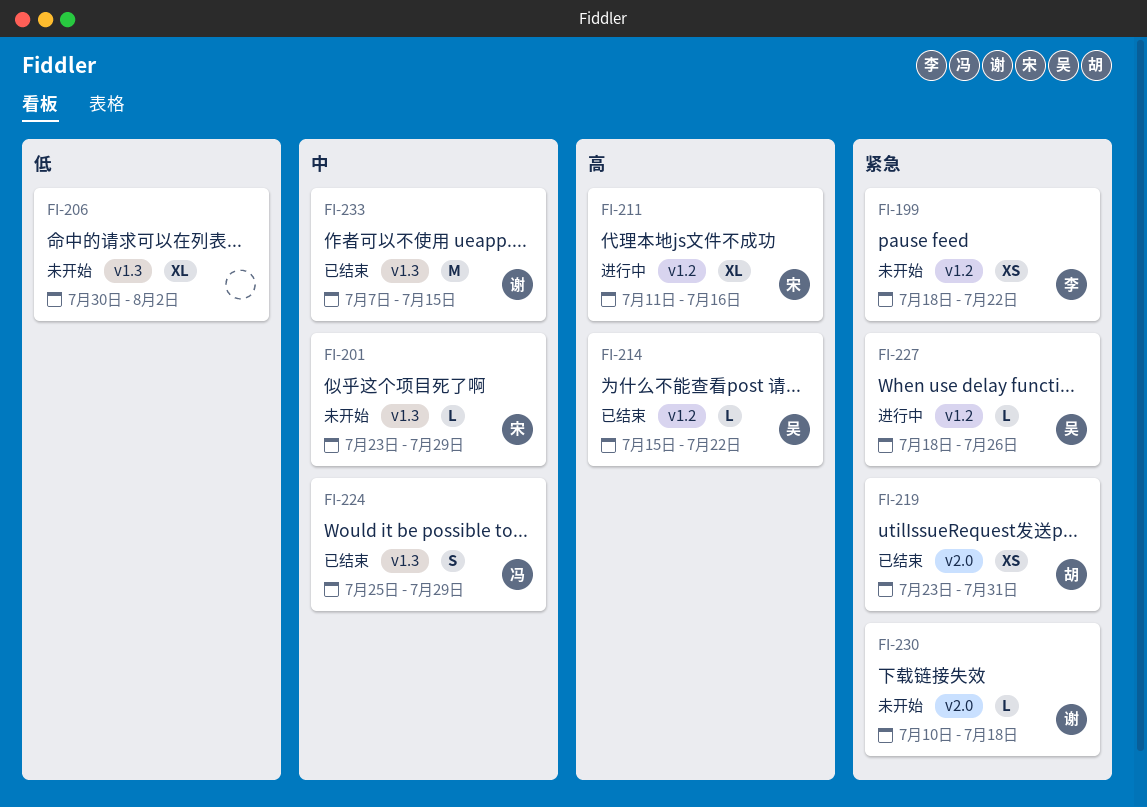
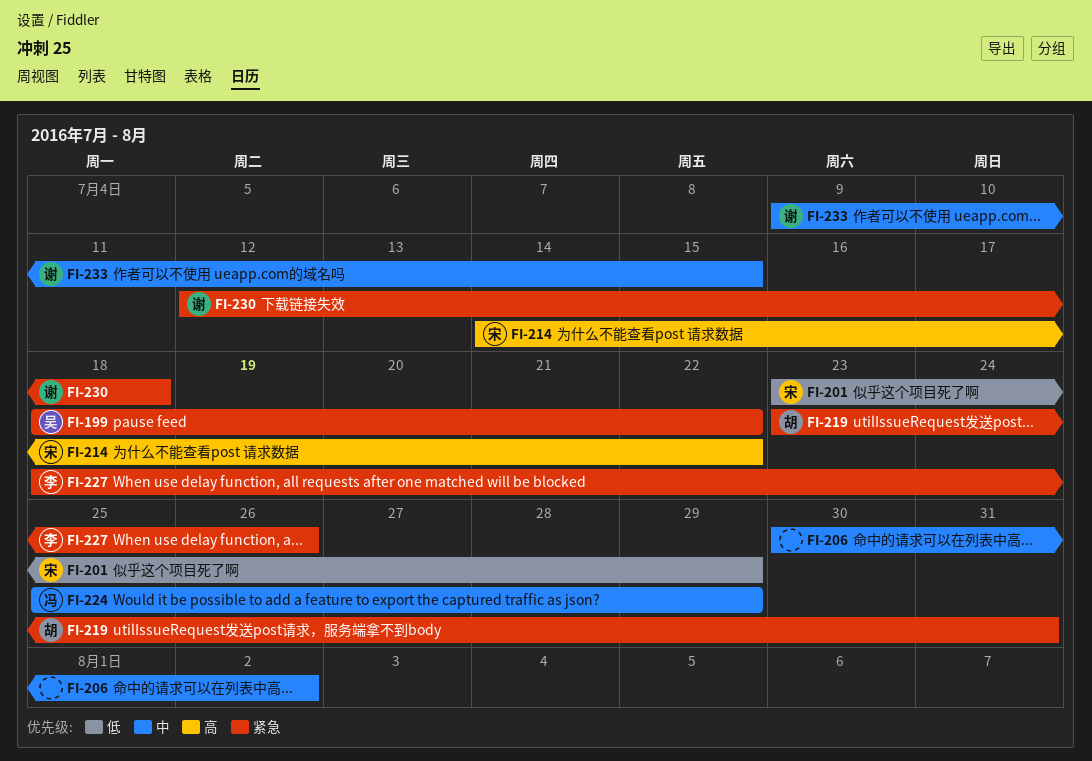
FI-199, owner: 李 -> 吴
FI-201, priority: 中 -> 低
FI-206, priority: 低 -> 中
FI-211: present -> none
FI-214, owner: 吴 -> 宋
FI-214, start: Jul 15 -> Jul 14
FI-227, owner: 吴 -> 李
FI-230, start: Jul 10 -> Jul 12
FI-233, start: Jul 7 -> Jul 9

